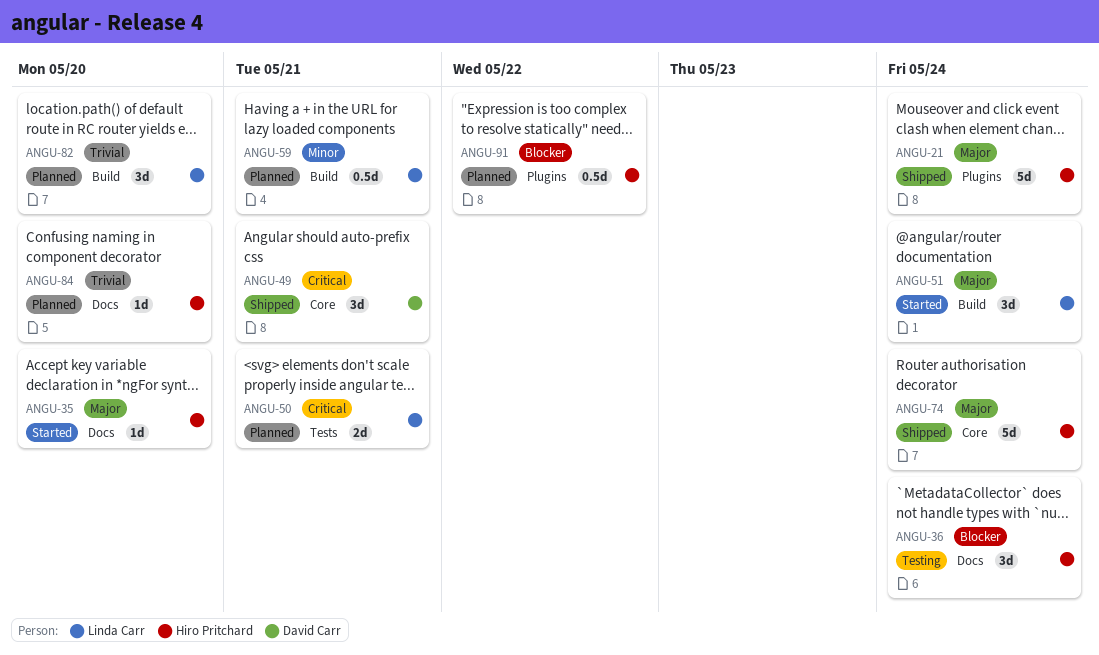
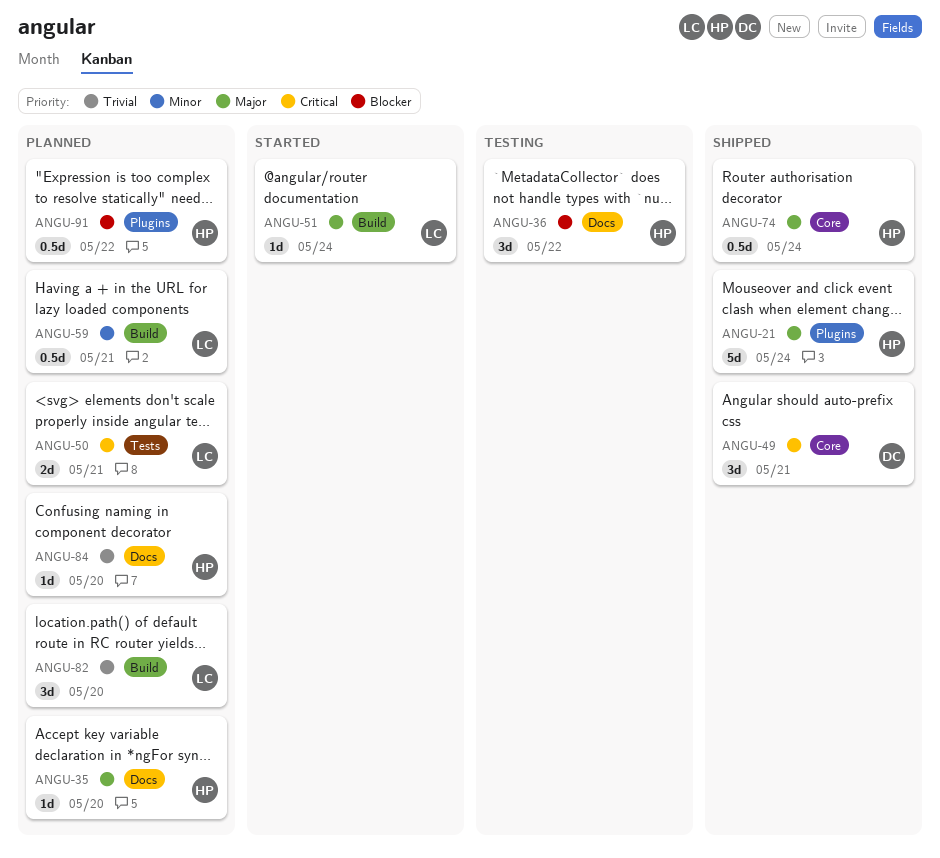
ANGU-35, status: Started -> Planned
ANGU-36, due: May 24 -> May 22
ANGU-51, estimate: 3d -> 1d
ANGU-74, estimate: 5d -> 0.5d

